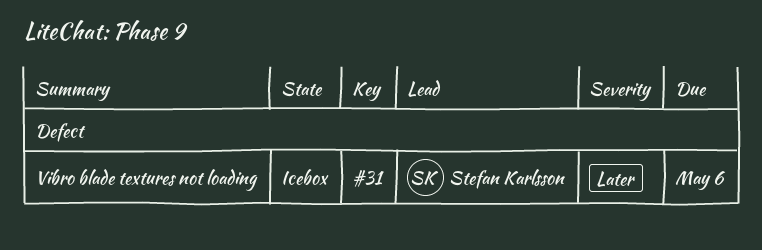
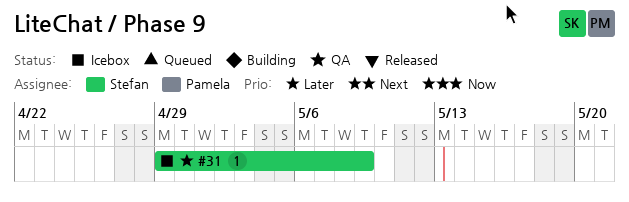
#31, due: May 6 -> May 9

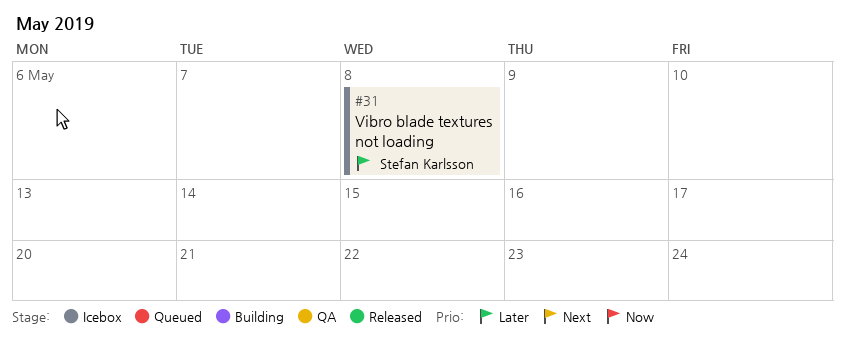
#31, due: May 9 -> May 8

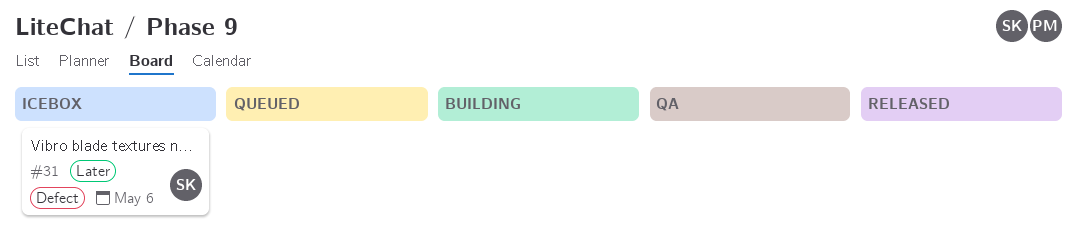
#31, due: May 8 -> May 6

